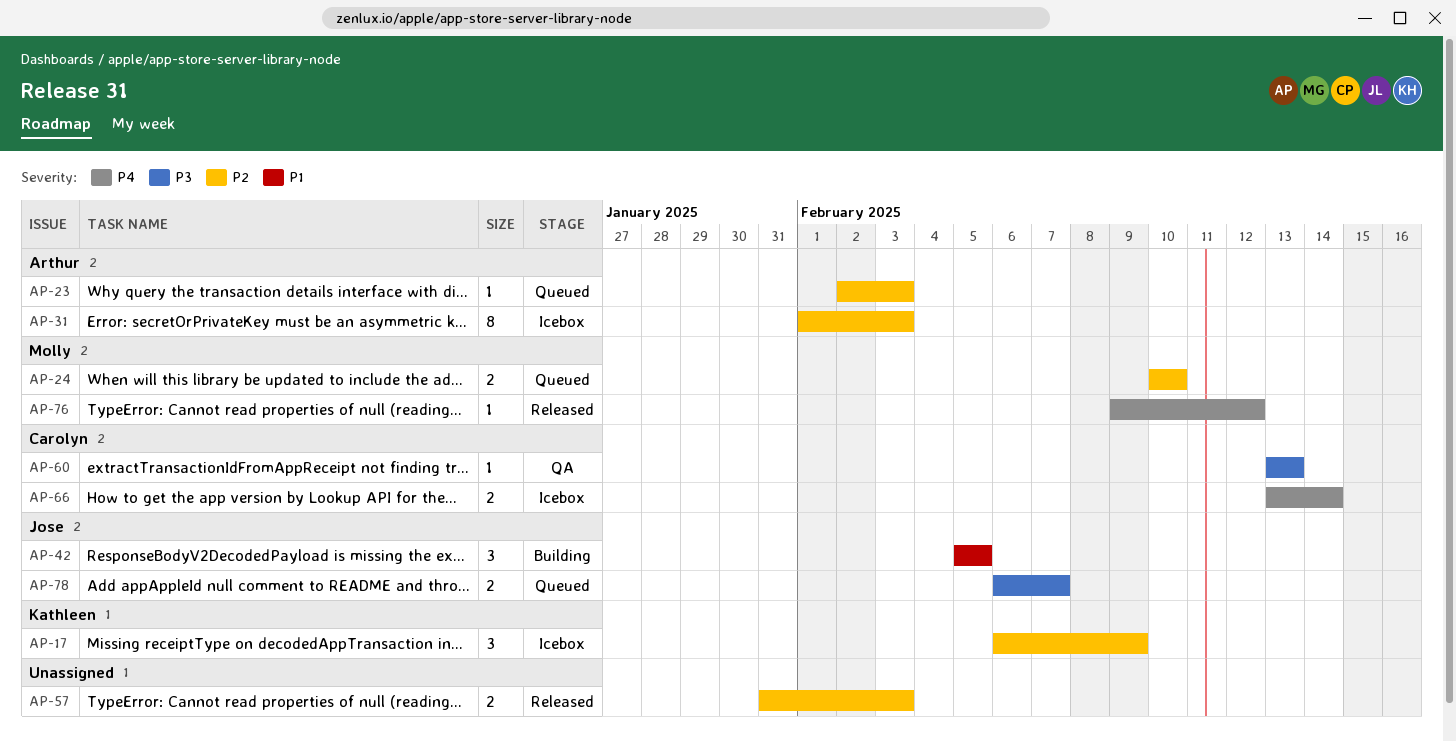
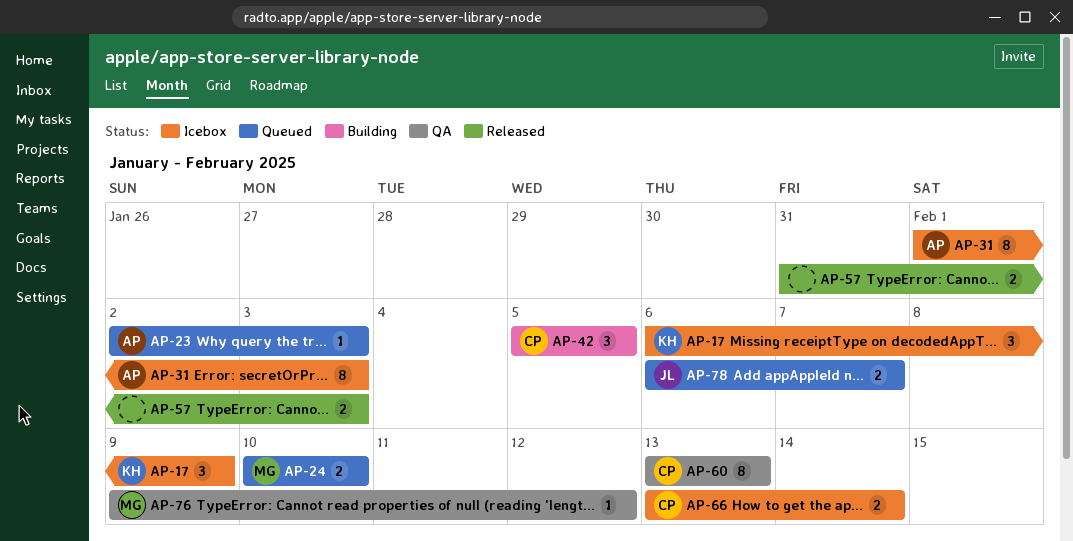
AP-42, owner: Jose -> Carolyn
AP-60, estimate: 1 -> 8
AP-76, status: Released -> QA

